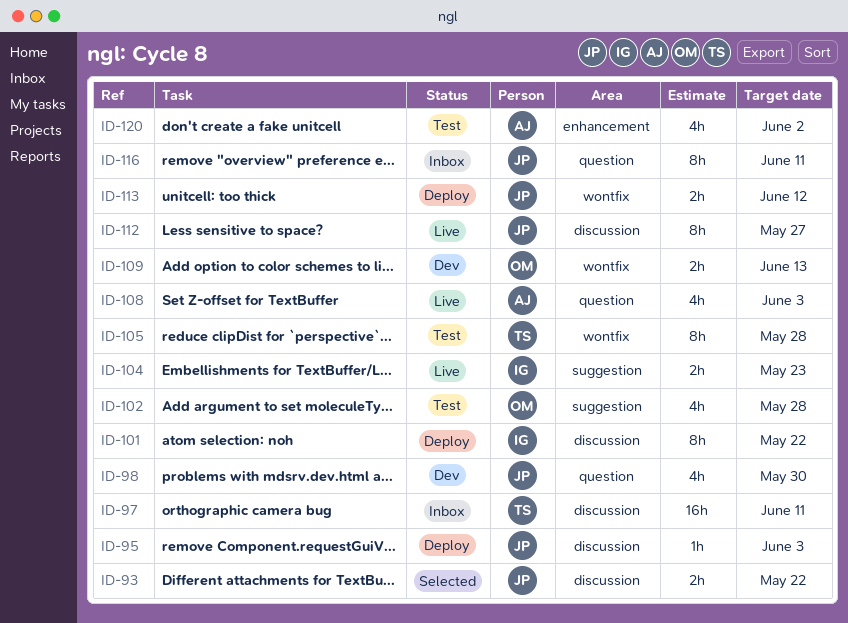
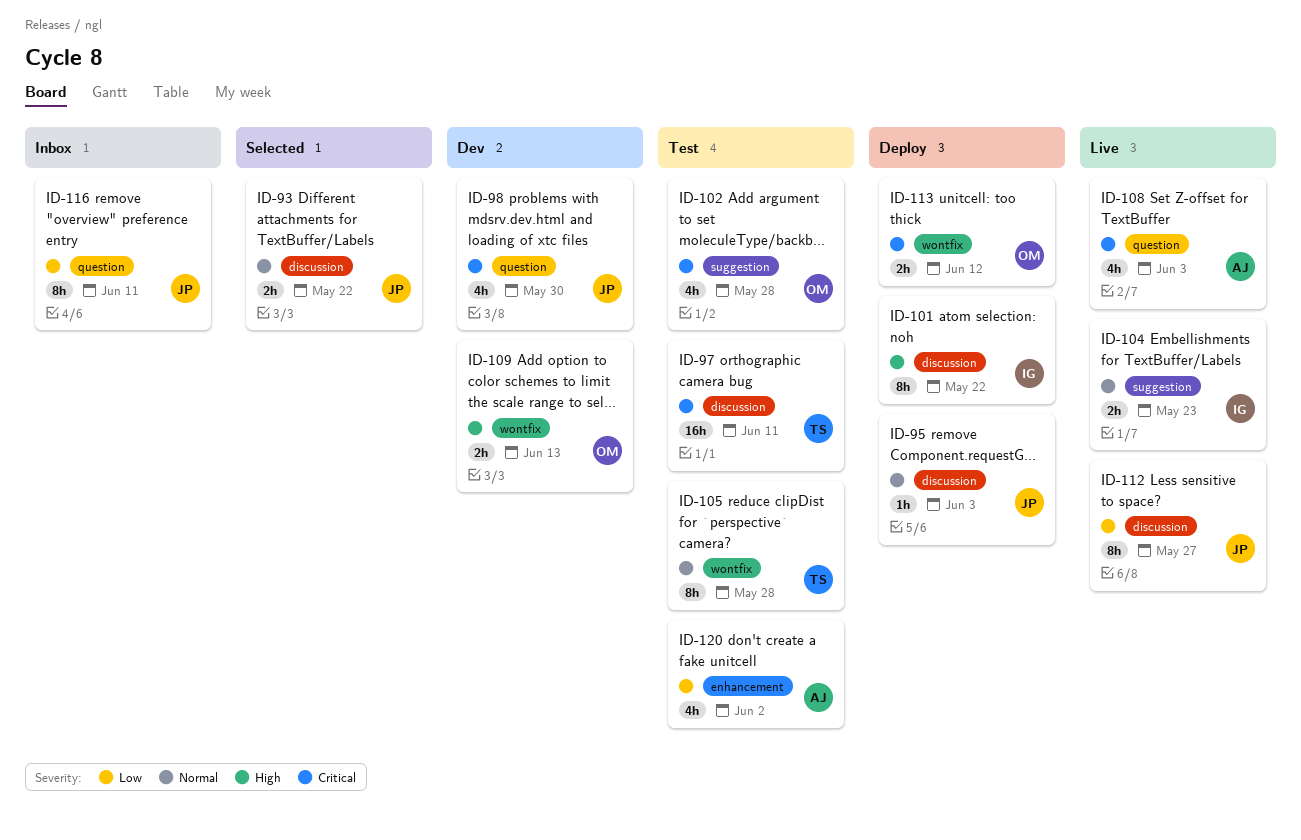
ID-97, status: Inbox -> Test
ID-113, owner: JP -> OM

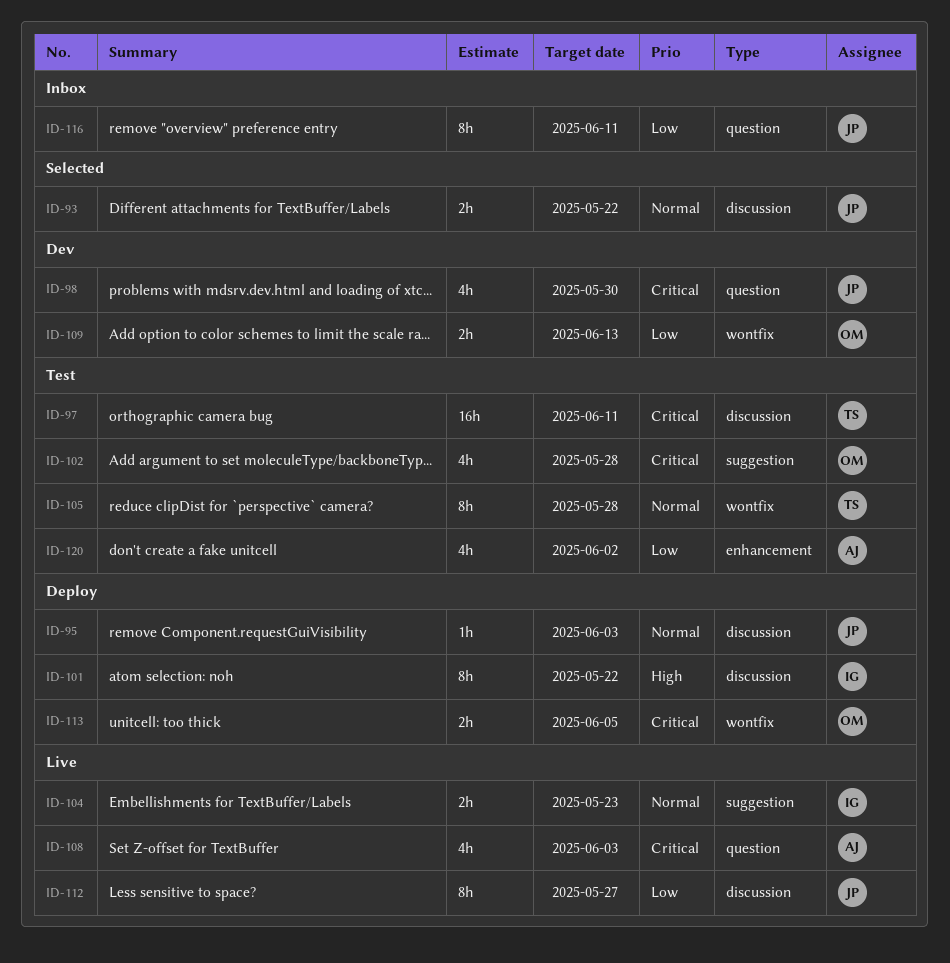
ID-109, priority: High -> Low
ID-113, due: Jun 12 -> Jun 5

